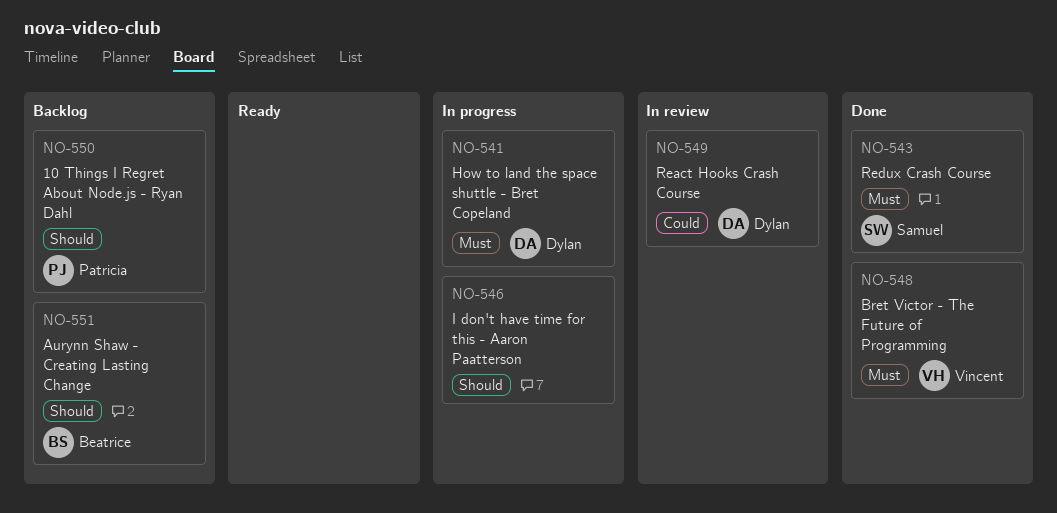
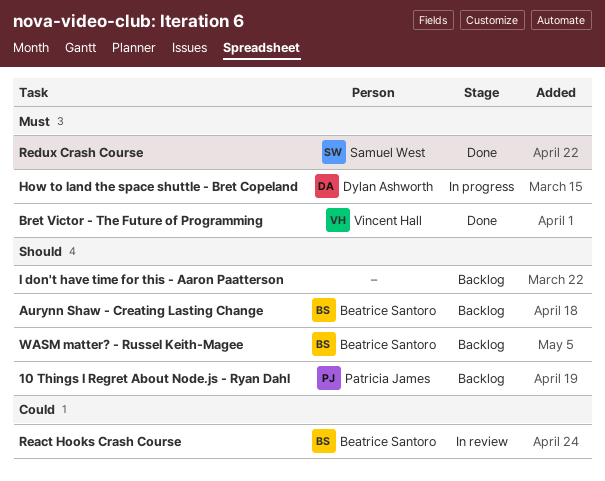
I don't have time for this - Aaron Paatterson, status: In progress -> Backlog
React Hooks Crash Course, owner: Dylan Ashworth -> Beatrice Santoro
WASM matter? - Russel Keith-Magee: none -> present

